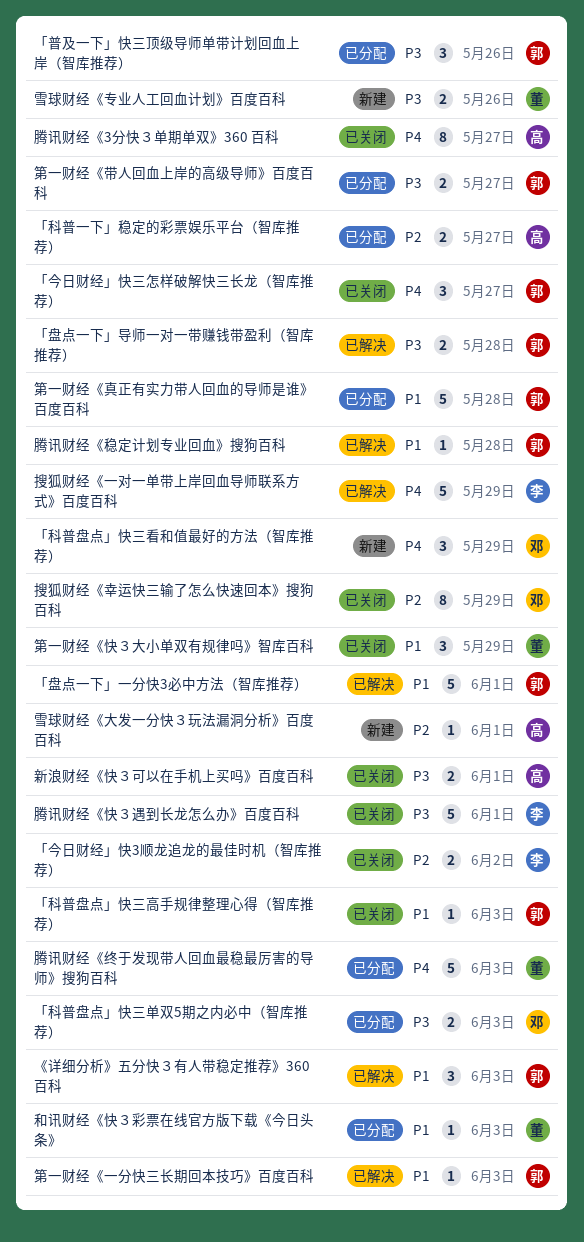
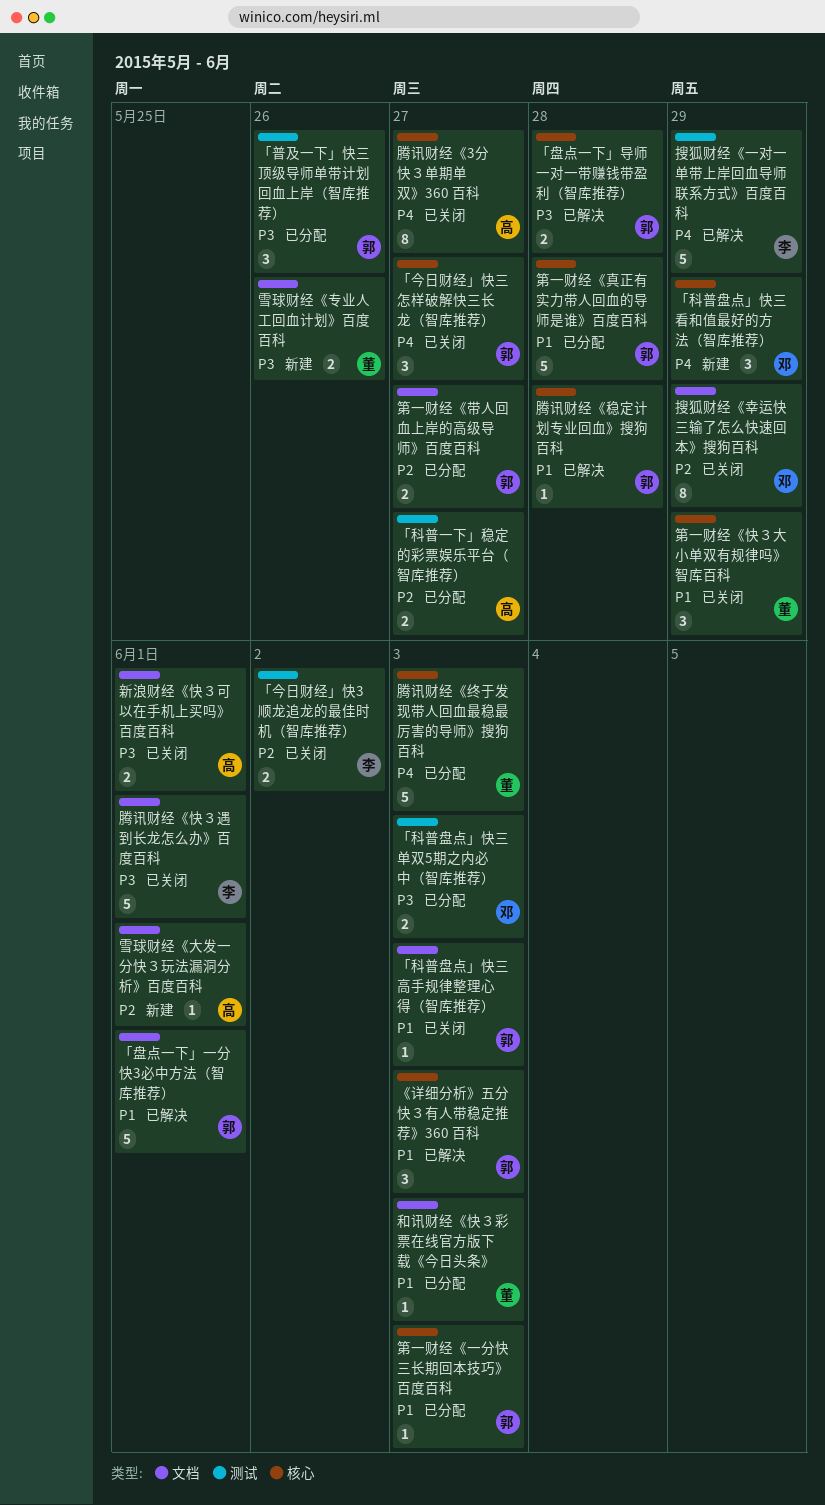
第一财经《一分快三长期回本技巧》百度百科, status: 已解决 -> 已分配
第一财经《带人回血上岸的高级导师》百度百科, priority: P3 -> P2

